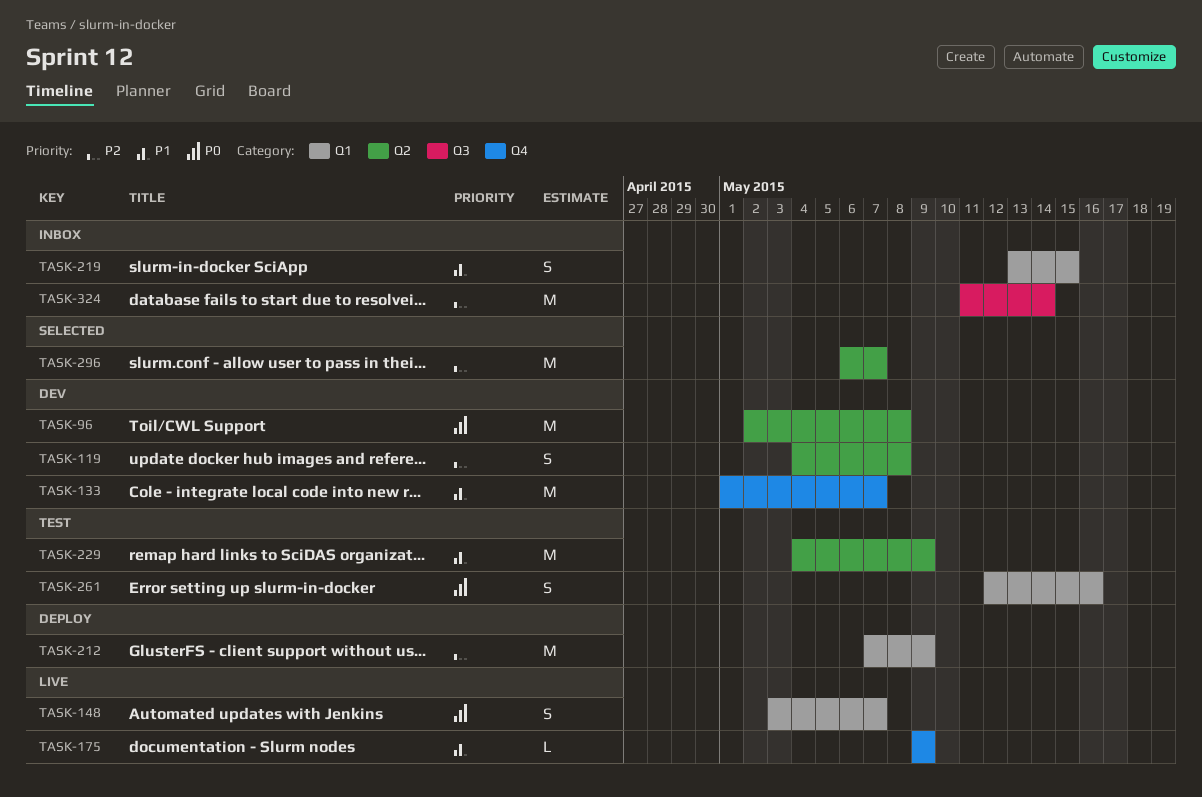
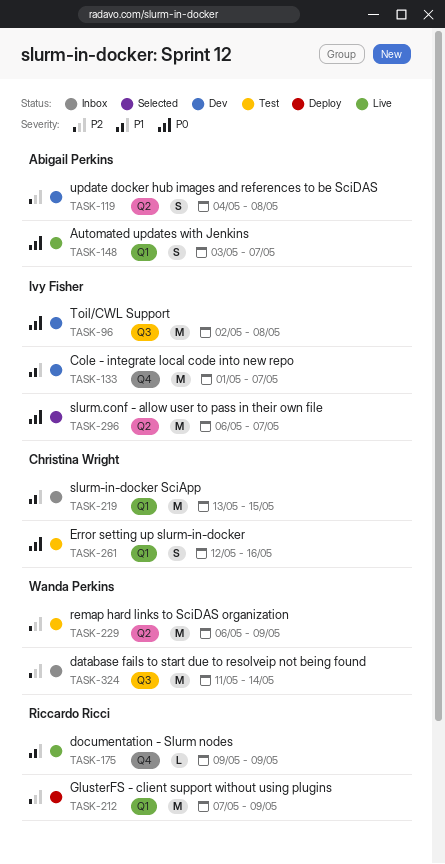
TASK-96, label: Q2 -> Q3
TASK-219, estimate: S -> M
TASK-229, priority: P1 -> P2
TASK-229, start: May 4 -> May 6
TASK-296, priority: P2 -> P0

